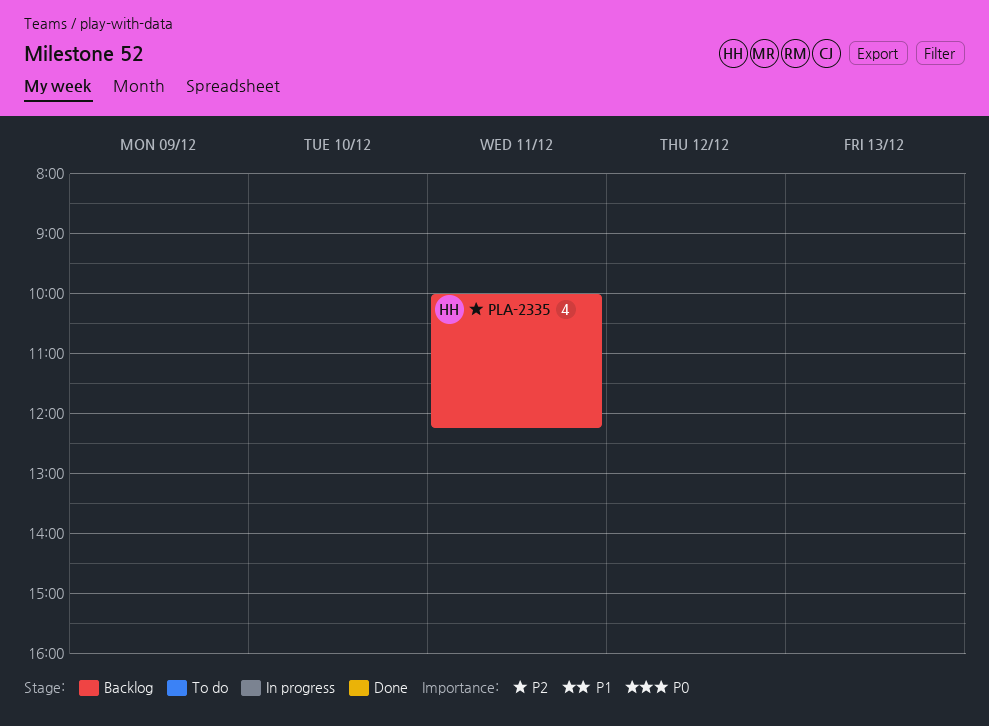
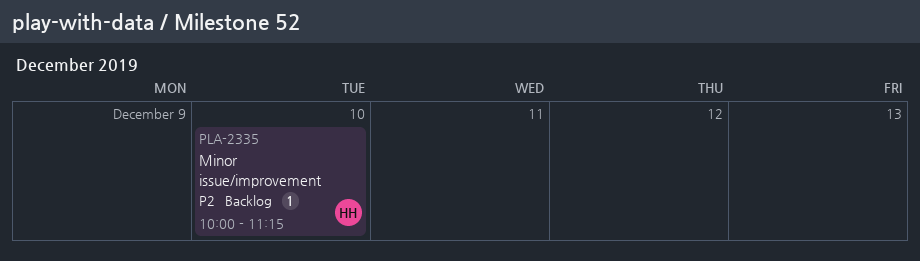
PLA-2335, estimate: 4 -> 1
PLA-2335, day: Dec 11 -> Dec 10
PLA-2335, ends: 12:15 -> 11:15

